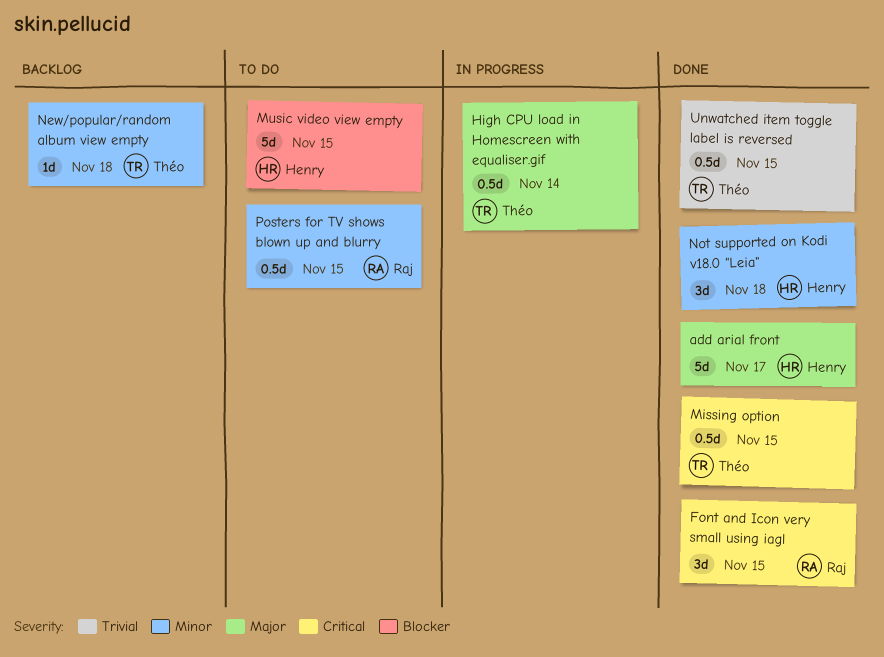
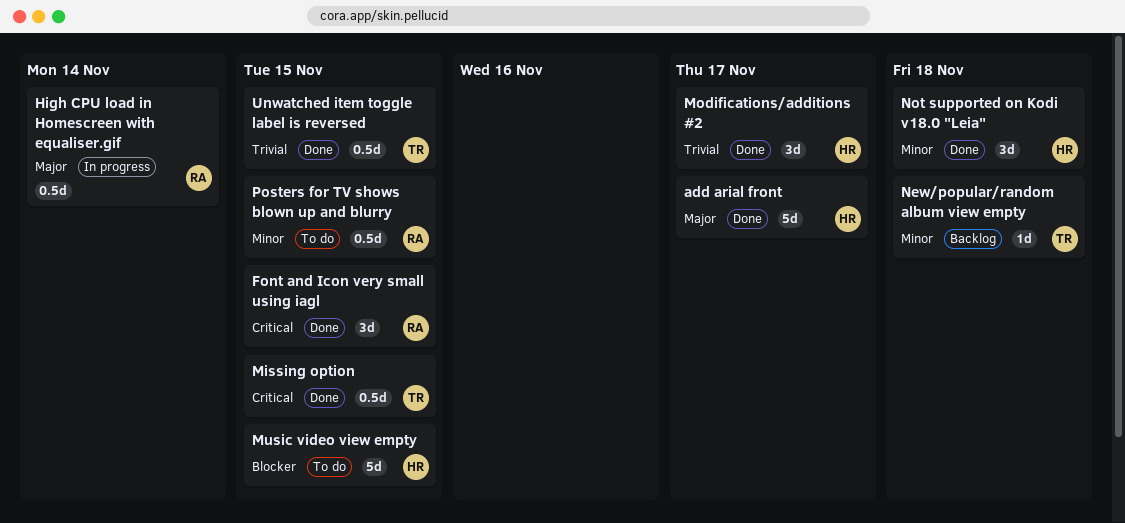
High CPU load in Homescreen with equaliser.gif, owner: Théo -> Raj
Modifications/additions #2: none -> present

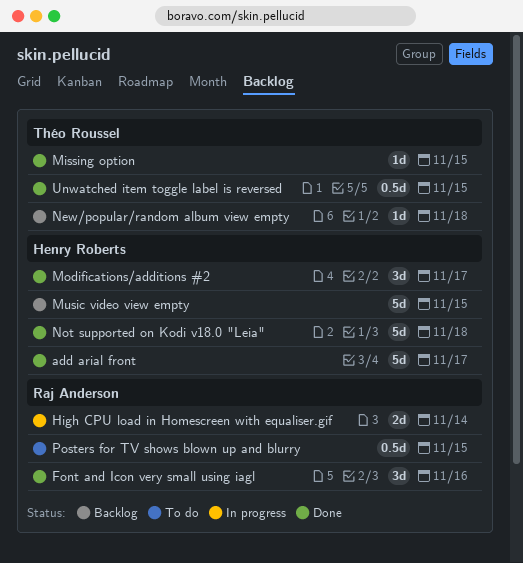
Font and Icon very small using iagl, due: Nov 15 -> Nov 16
High CPU load in Homescreen with equaliser.gif, estimate: 0.5d -> 2d
Missing option, estimate: 0.5d -> 1d
Music video view empty, status: To do -> Backlog
Not supported on Kodi v18.0 "Leia", estimate: 3d -> 5d

